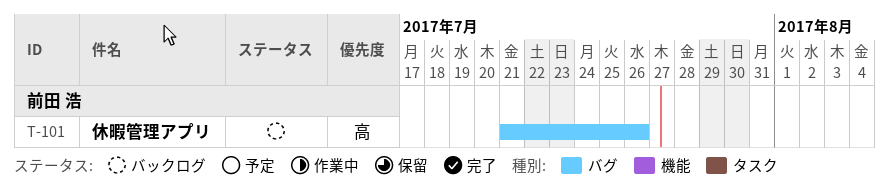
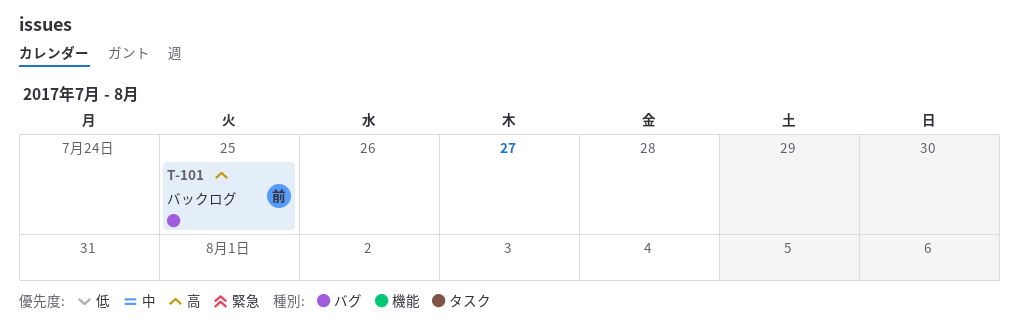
T-101, due: Jul 26 -> Jul 25

